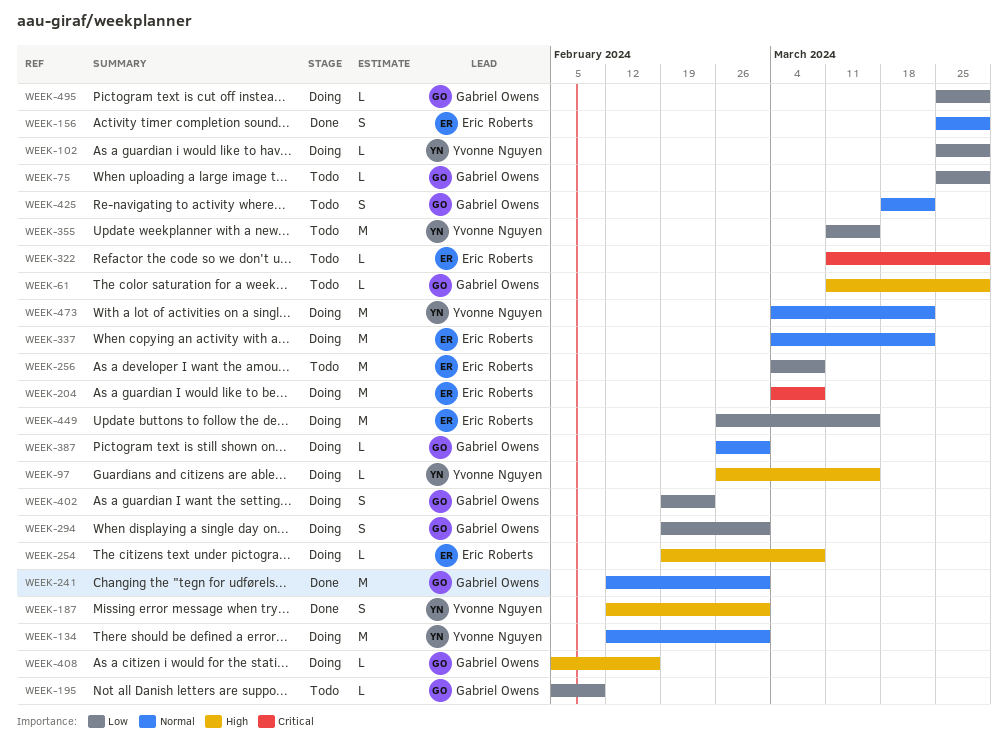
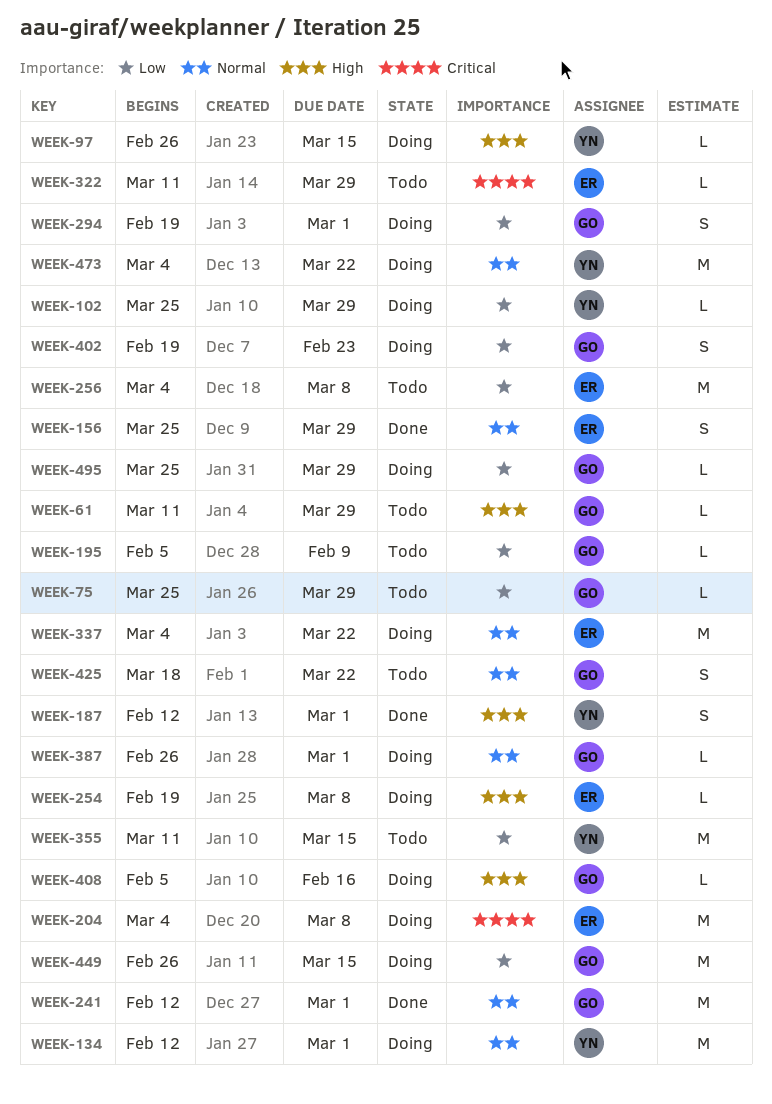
WEEK-449, owner: Eric Roberts -> Gabriel Owens

